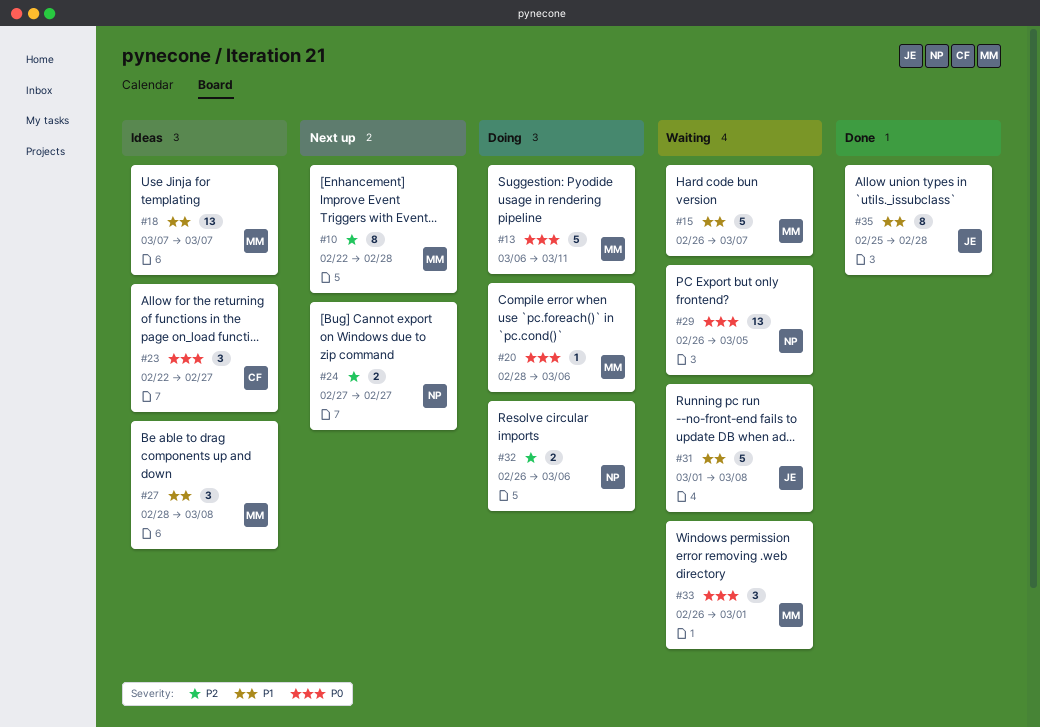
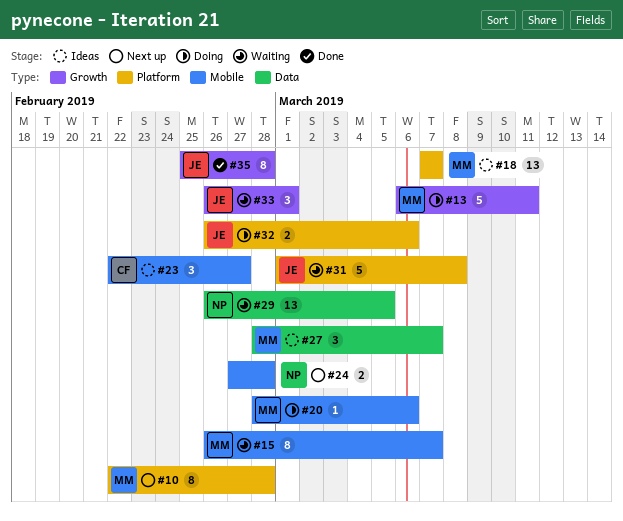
#15, estimate: 5 -> 8
#24, due: Feb 27 -> Feb 28
#27, due: Mar 8 -> Mar 7
#32, owner: NP -> JE
#33, owner: MM -> JE

